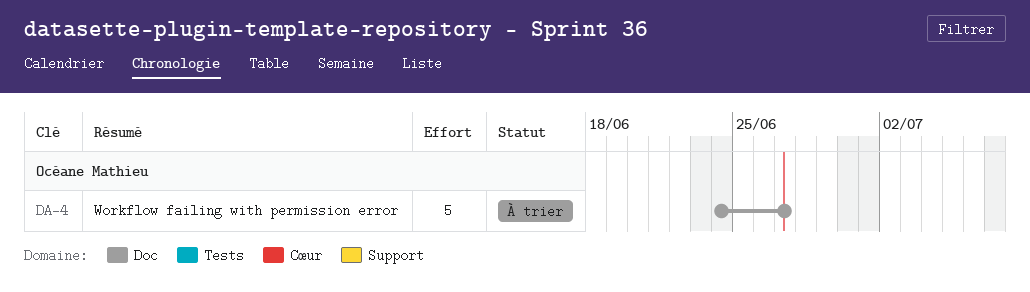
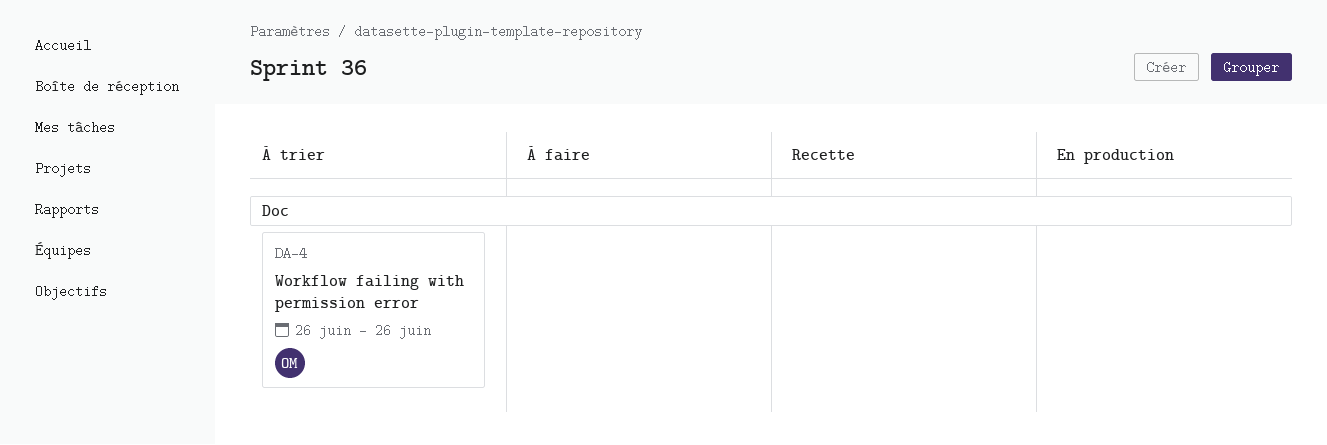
DA-4, start: Jun 24 -> Jun 26
DA-4, due: Jun 27 -> Jun 26

